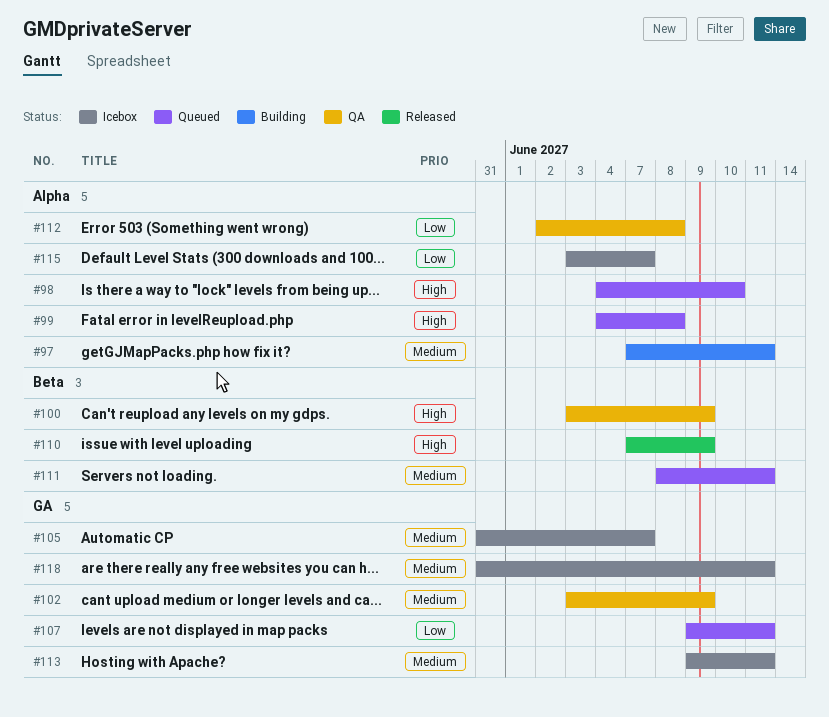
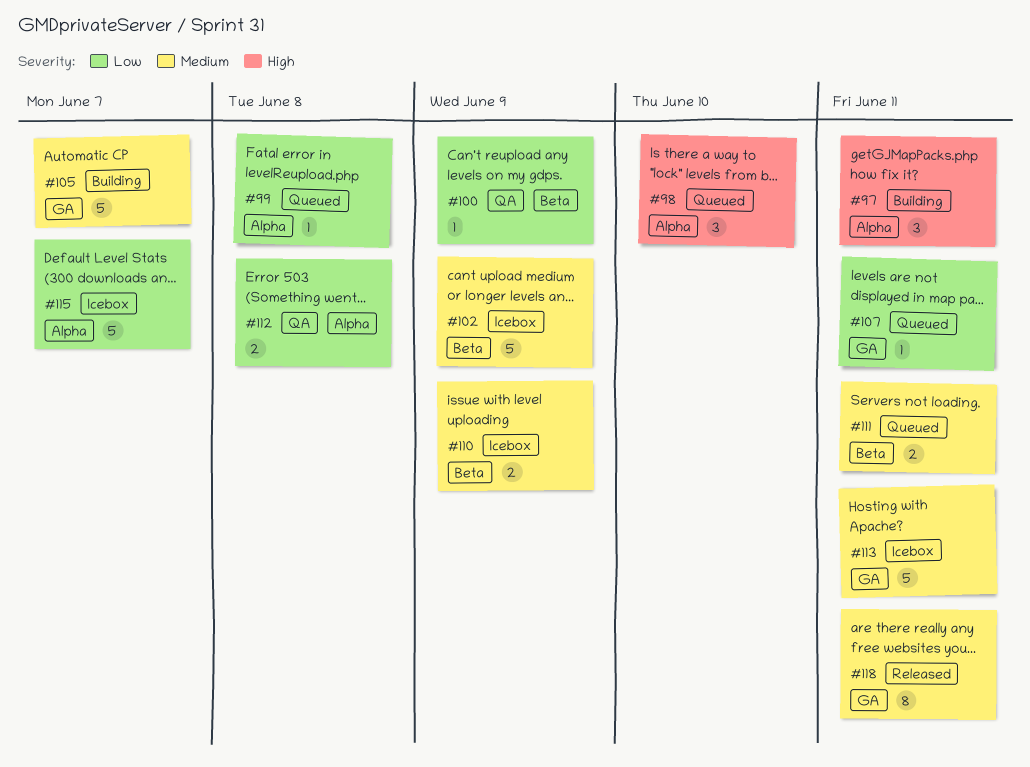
#97, priority: Medium -> High
#99, priority: High -> Low
#100, priority: High -> Low
#102, status: QA -> Icebox
#102, label: GA -> Beta
#105, status: Icebox -> Building
#110, status: Released -> Icebox
#110, priority: High -> Medium
#118, status: Icebox -> Released

